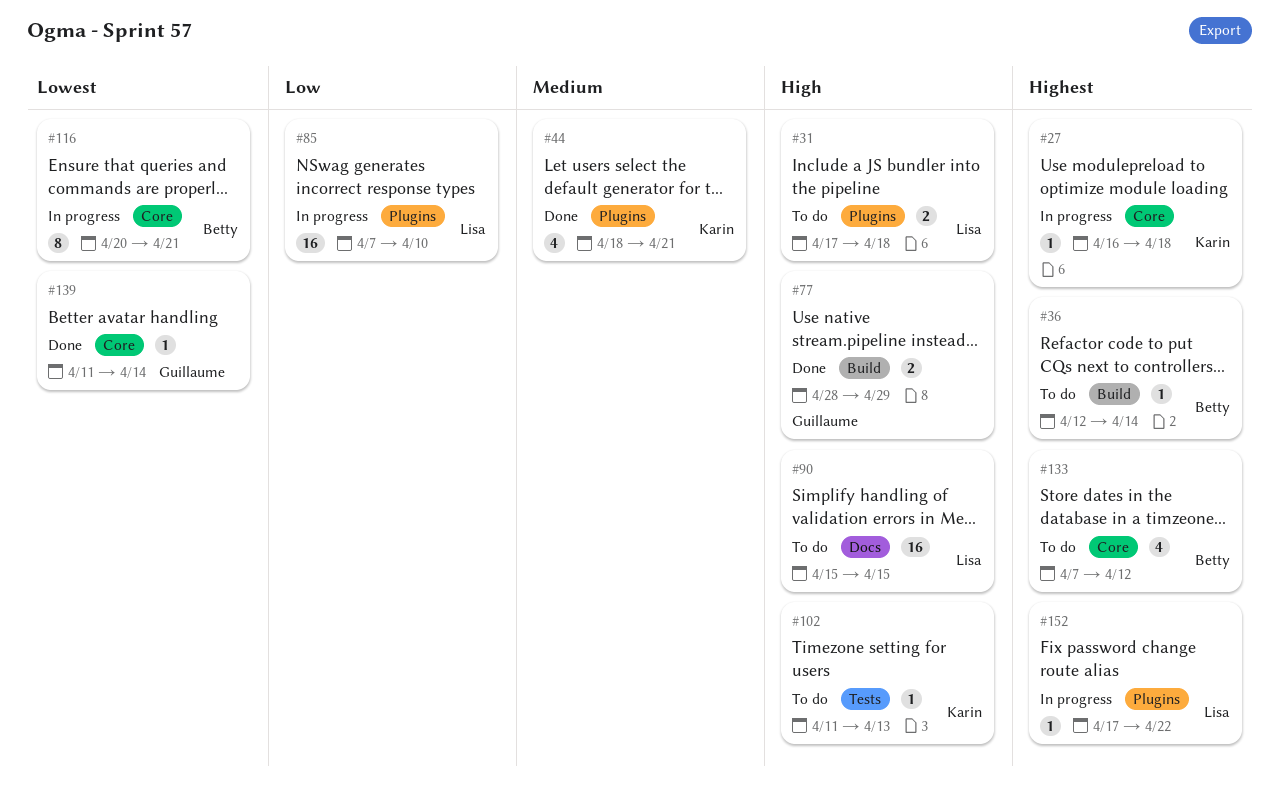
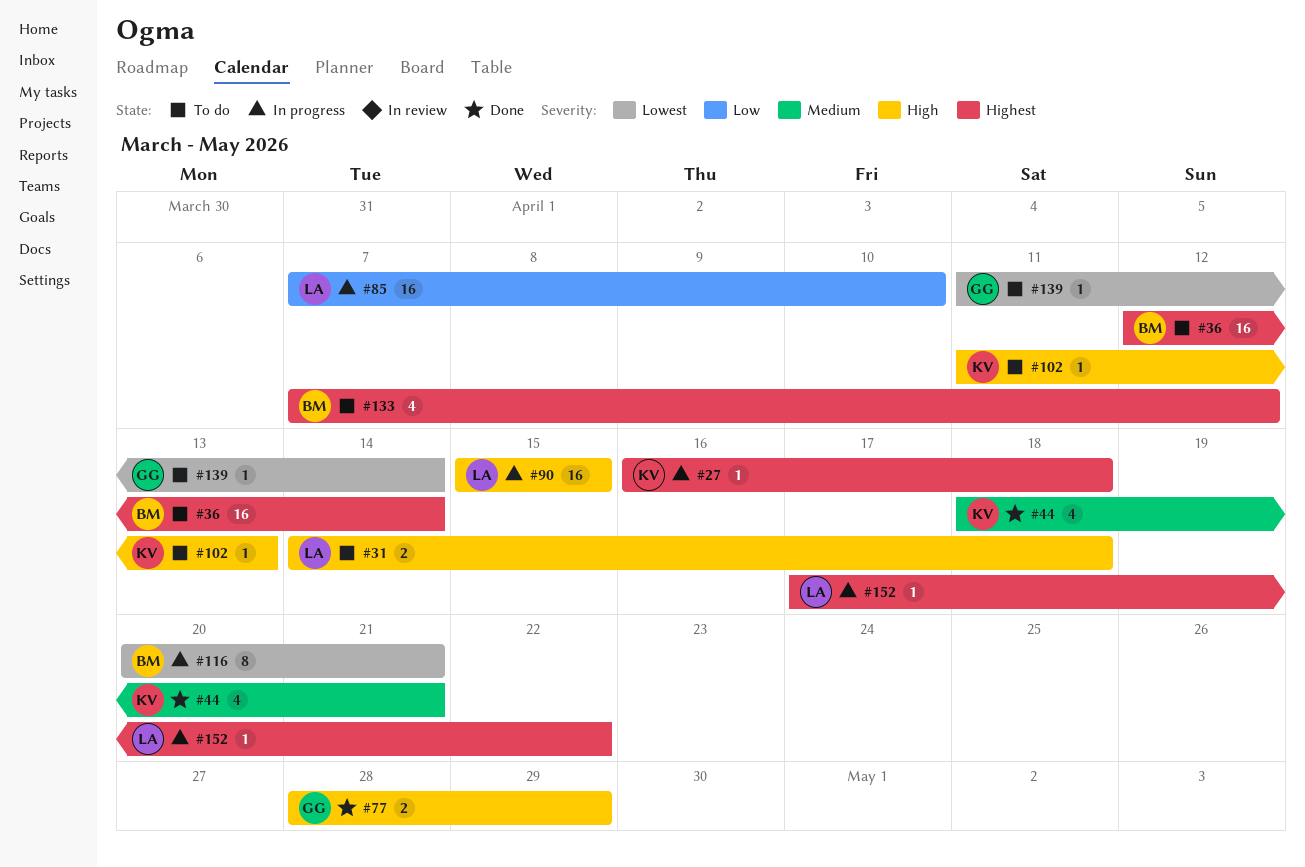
#31, start: Apr 17 -> Apr 14
#36, estimate: 1 -> 16
#90, status: To do -> In progress
#139, status: Done -> To do

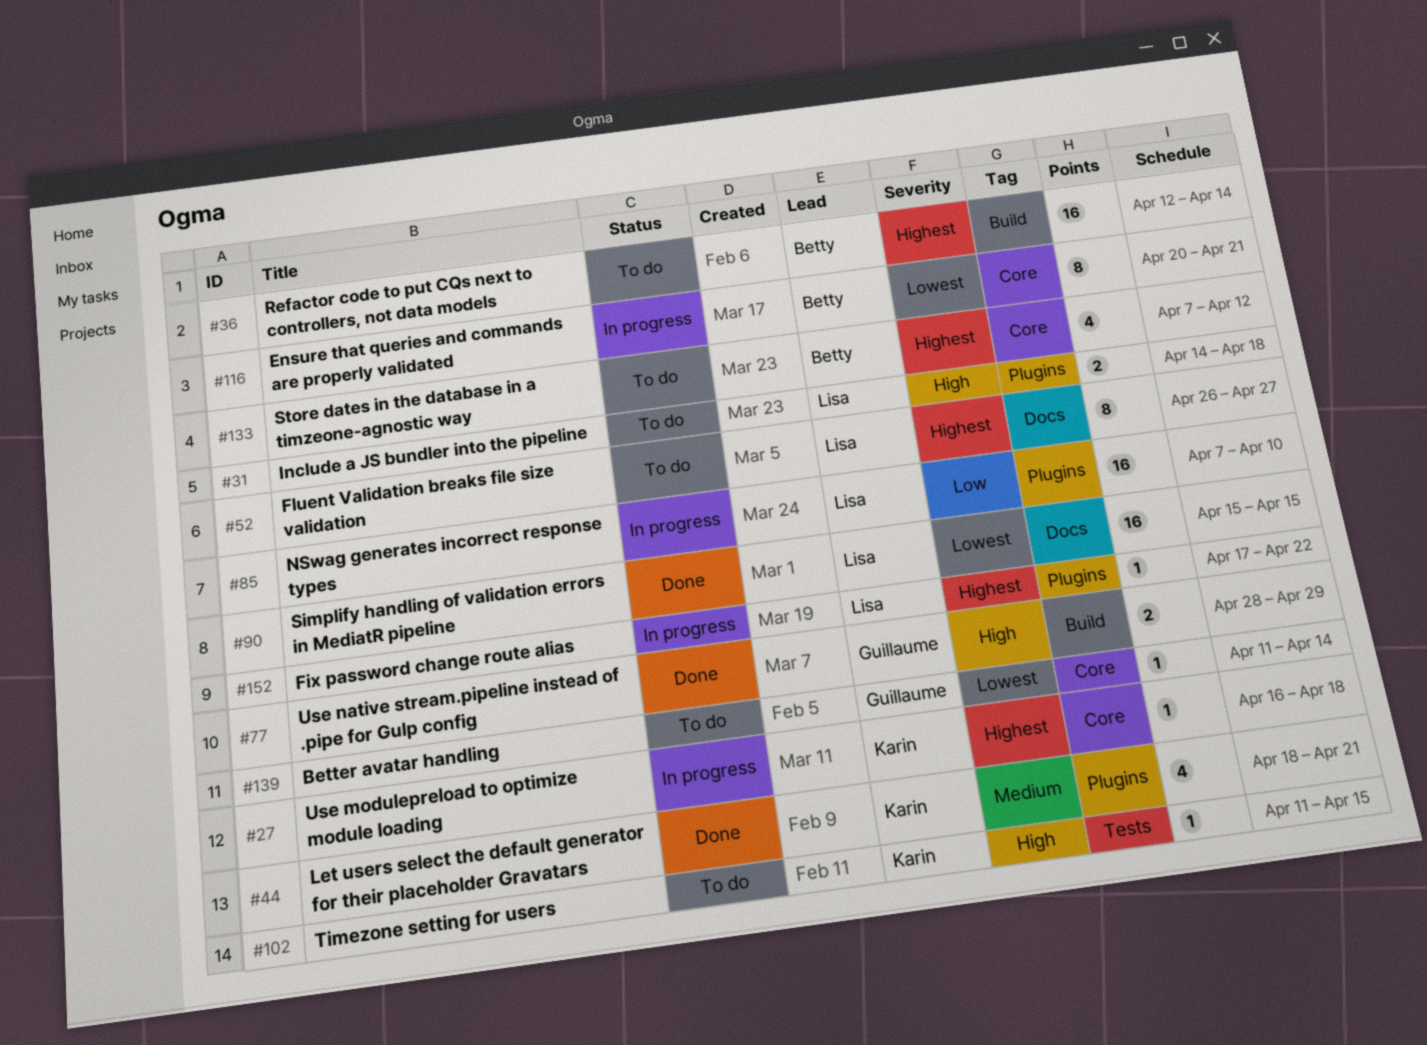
#52: none -> present
#90, status: In progress -> Done
#90, priority: High -> Lowest
#102, due: Apr 13 -> Apr 15

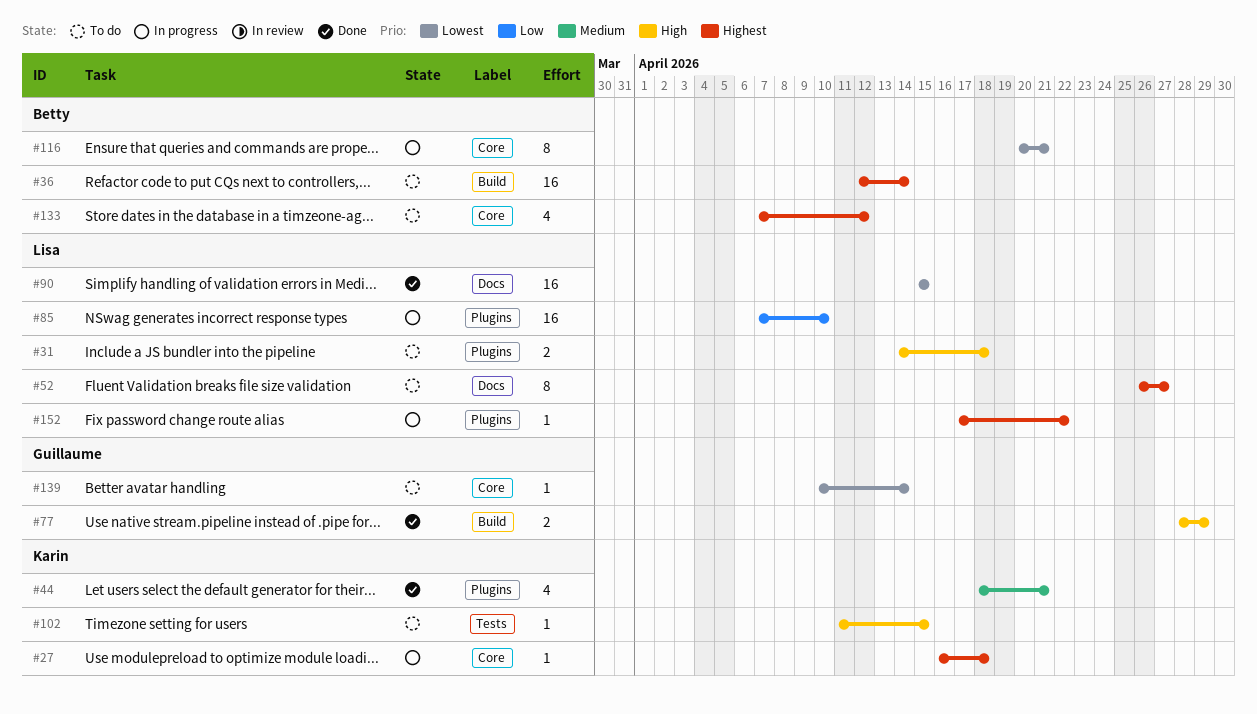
#139, start: Apr 11 -> Apr 10

